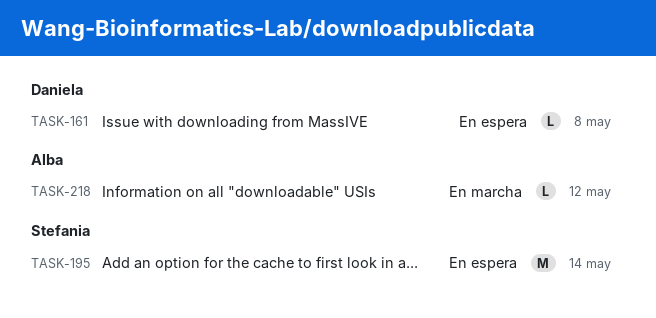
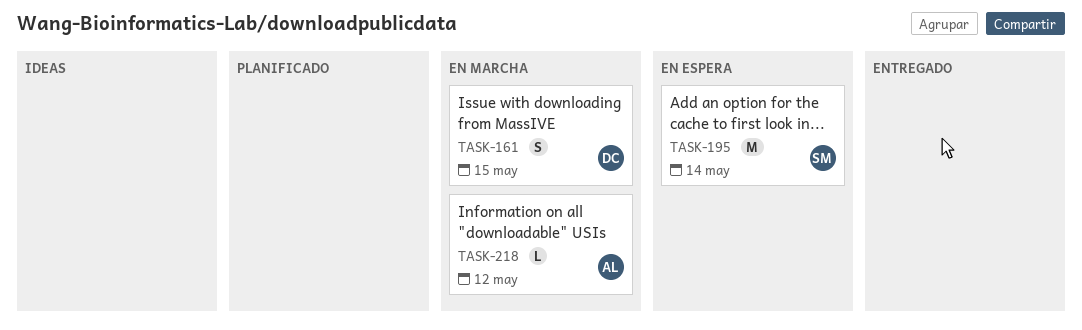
TASK-161, status: En espera -> En marcha
TASK-161, estimate: L -> S
TASK-161, due: May 8 -> May 15

